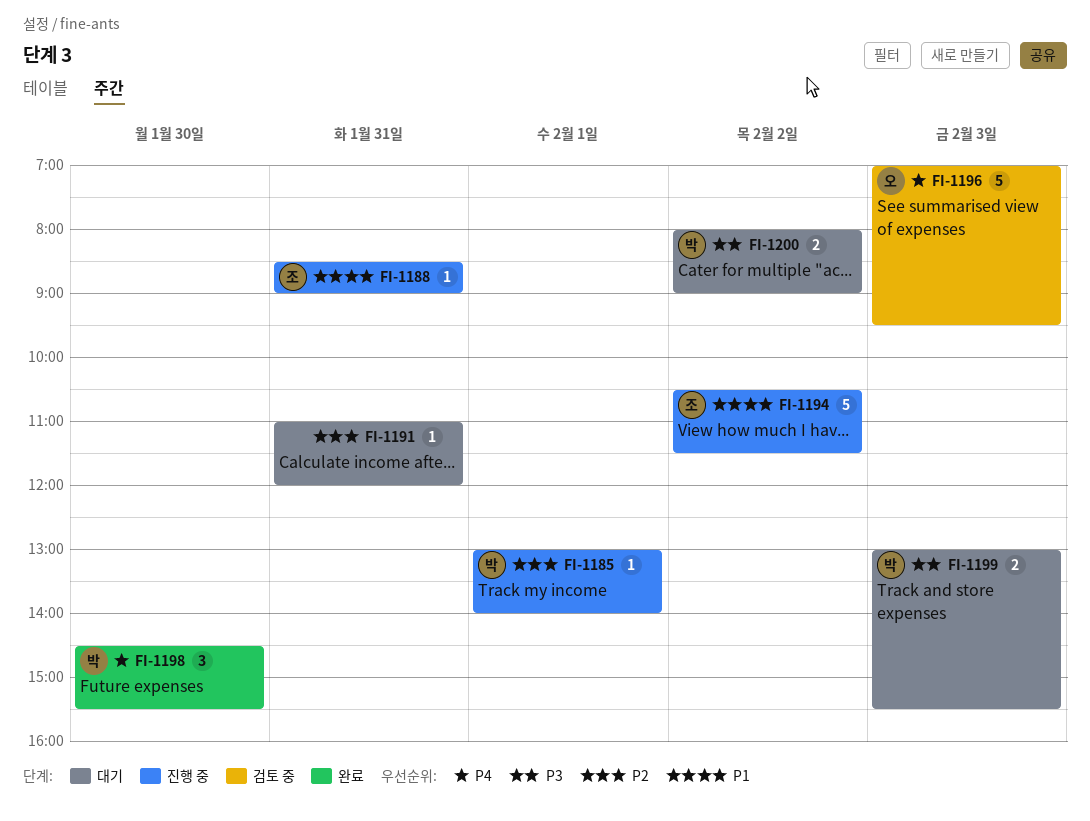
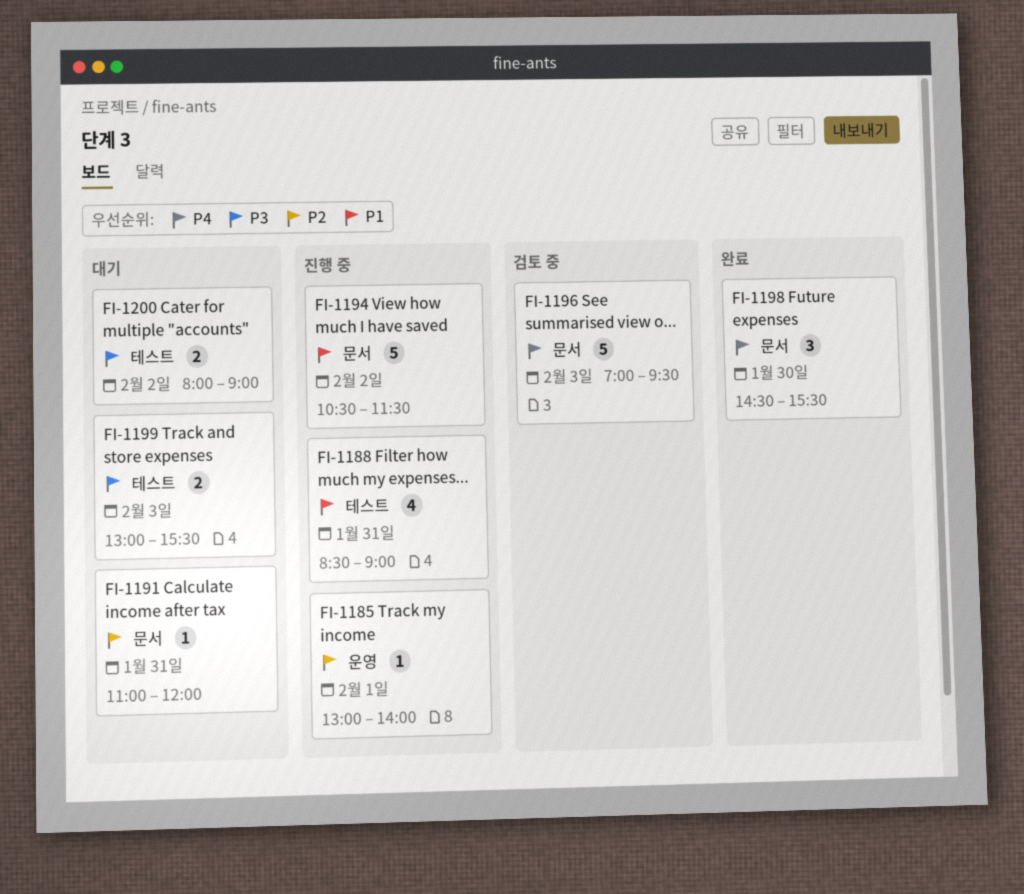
FI-1188, estimate: 1 -> 4

